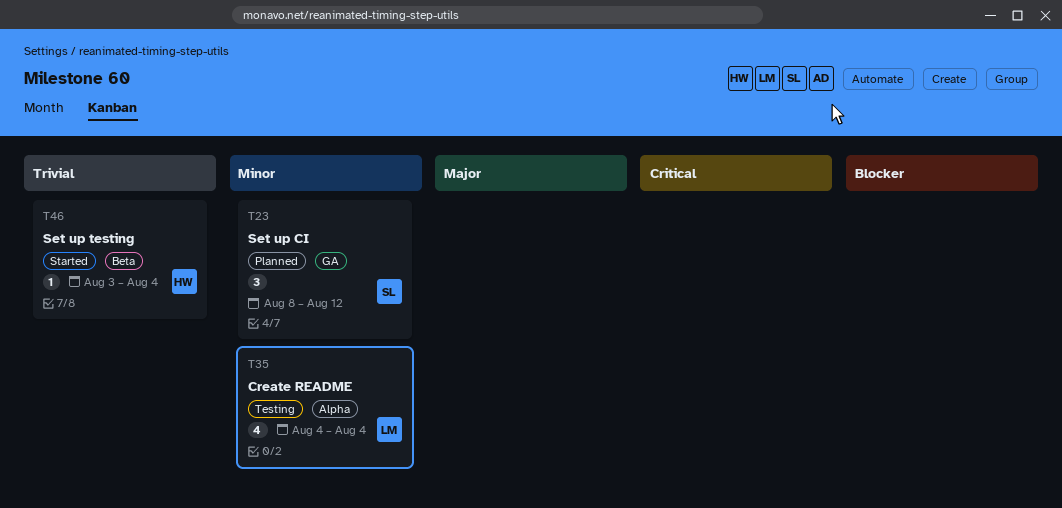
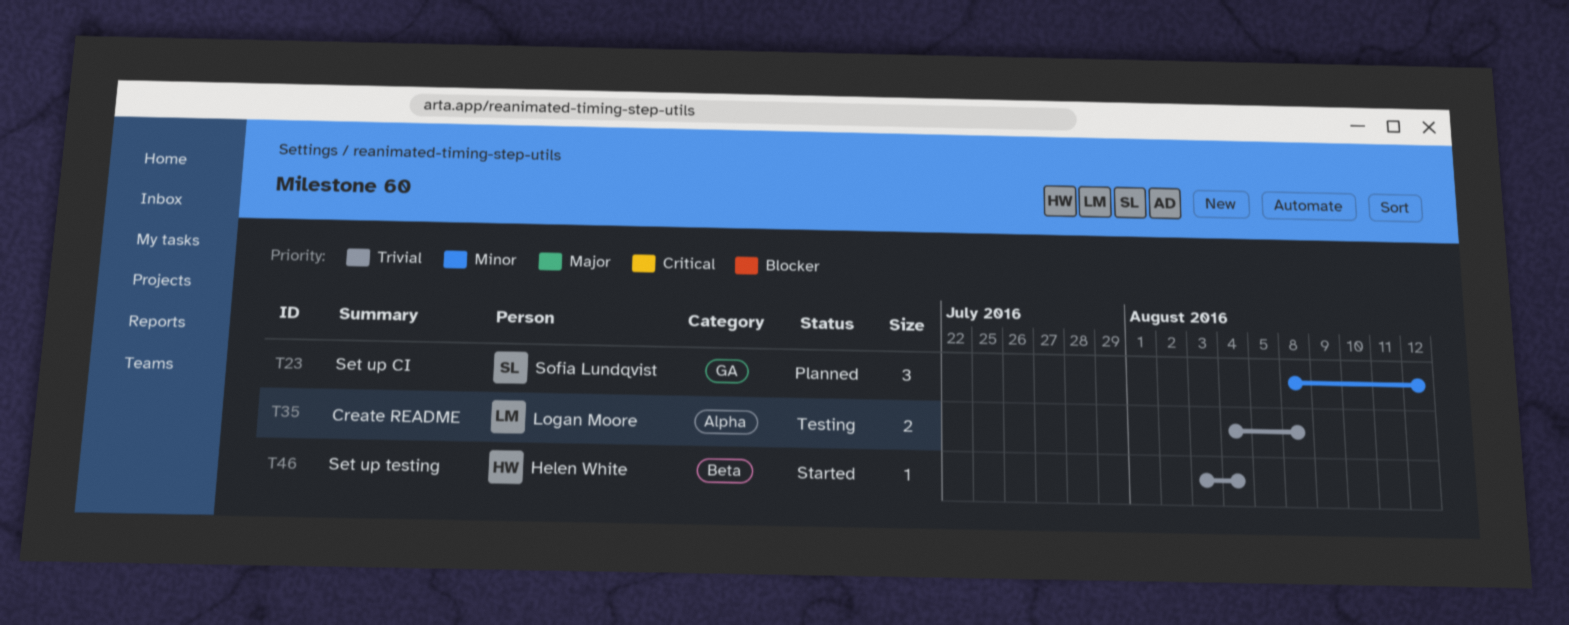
T35, priority: Minor -> Trivial
T35, estimate: 4 -> 2
T35, due: Aug 4 -> Aug 8

